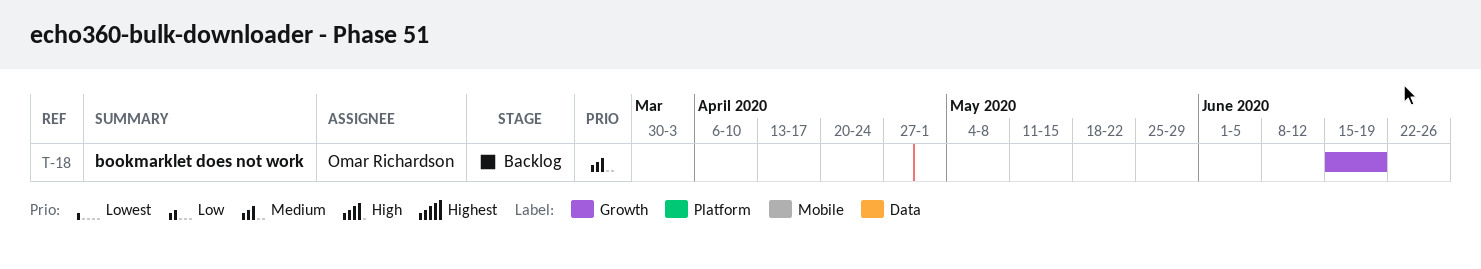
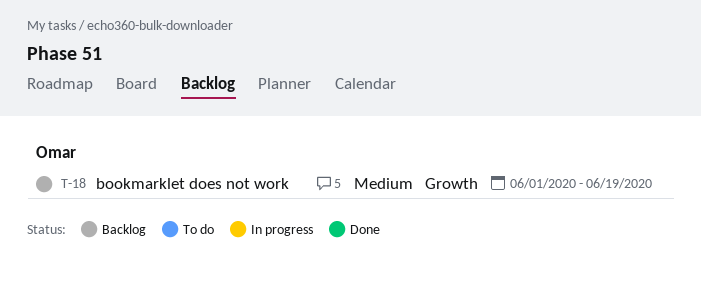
T-18, start: Jun 15 -> Jun 1

